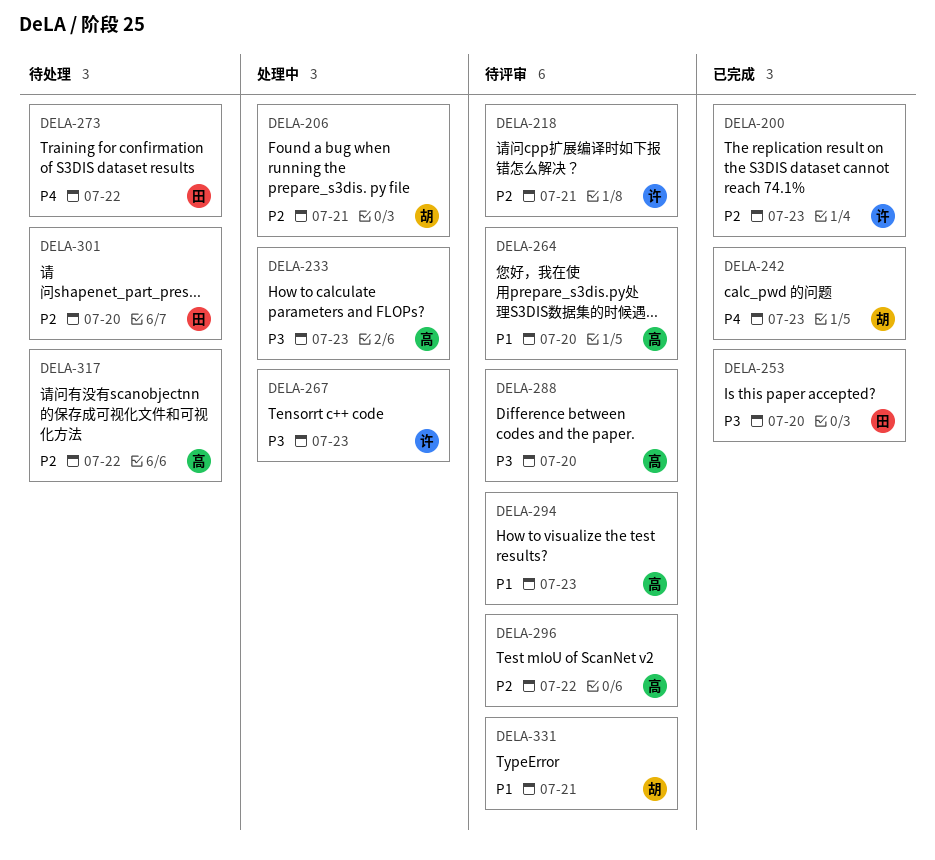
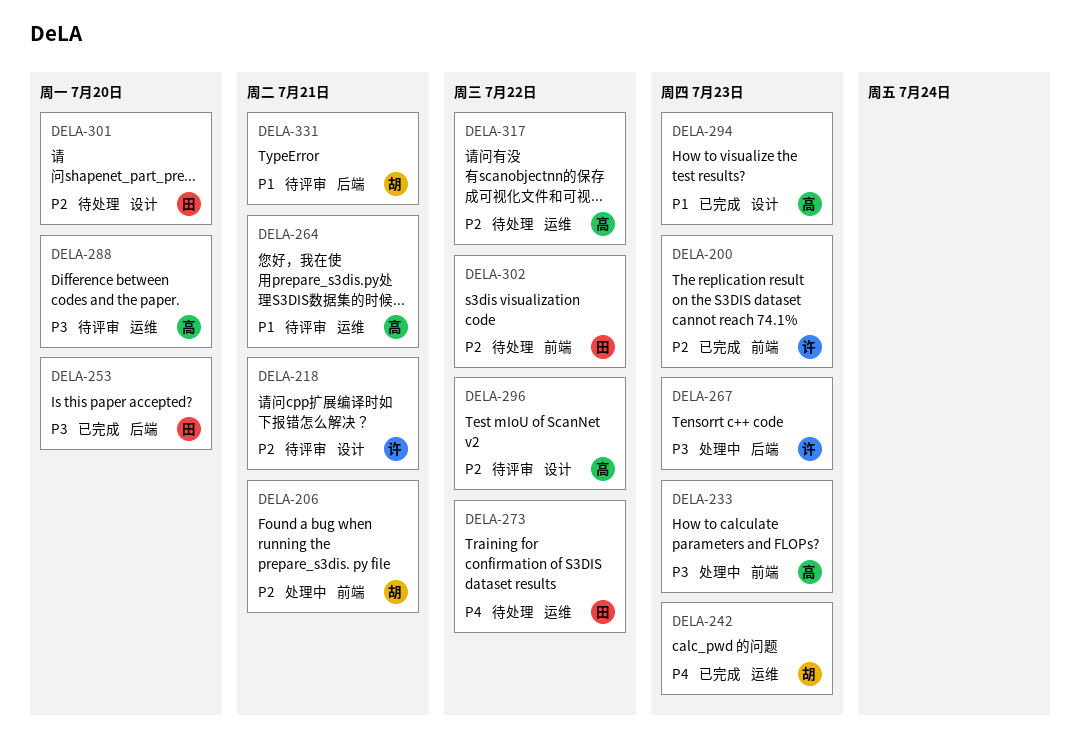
DELA-264, due: Jul 20 -> Jul 21
DELA-294, status: 待评审 -> 已完成
DELA-302: none -> present

